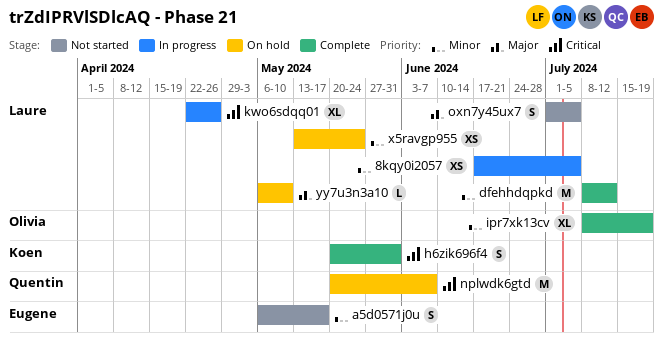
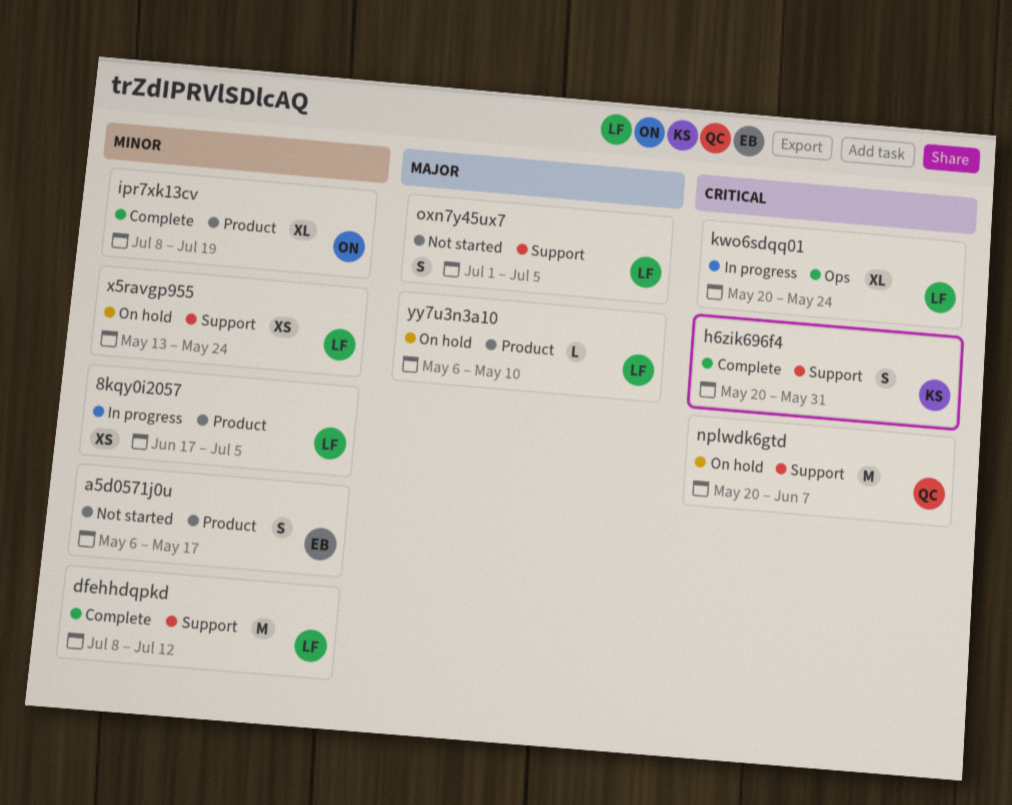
kwo6sdqq01, start: Apr 22 -> May 20
kwo6sdqq01, due: Apr 26 -> May 24

